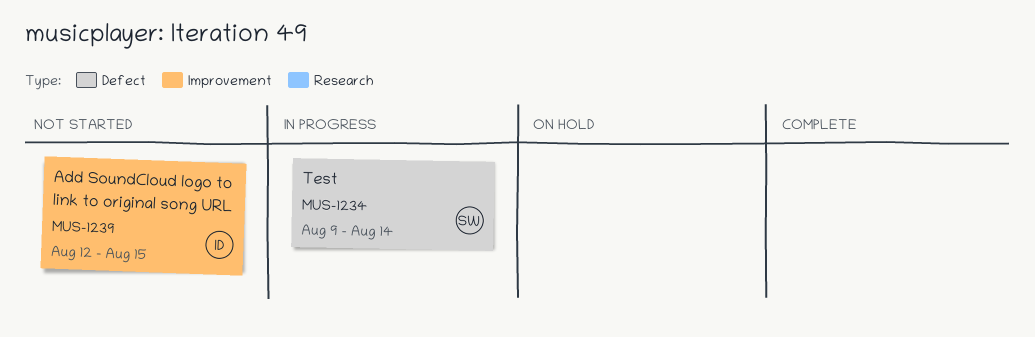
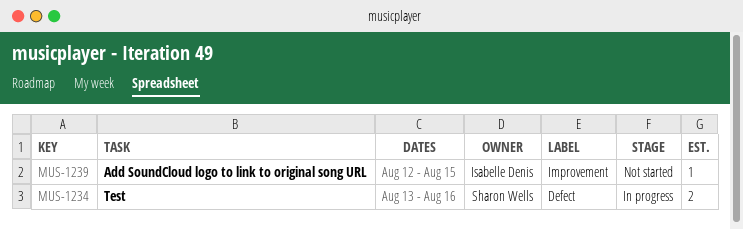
MUS-1234, start: Aug 9 -> Aug 13
MUS-1234, due: Aug 14 -> Aug 16

